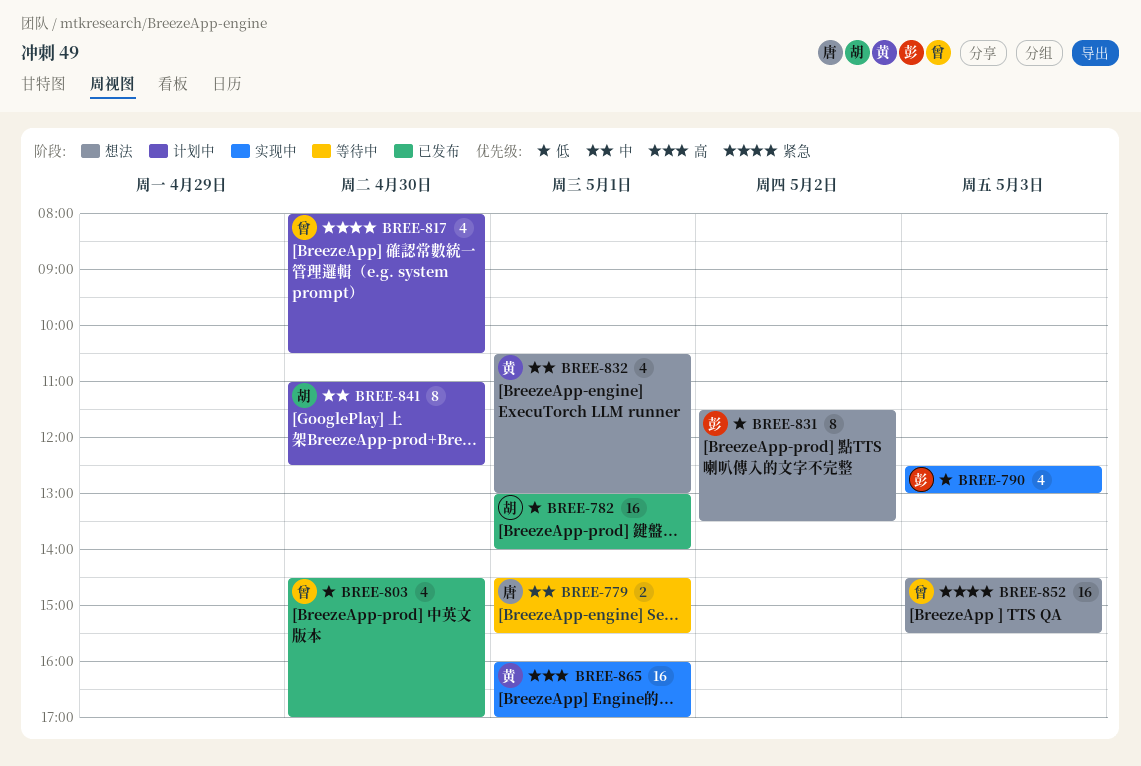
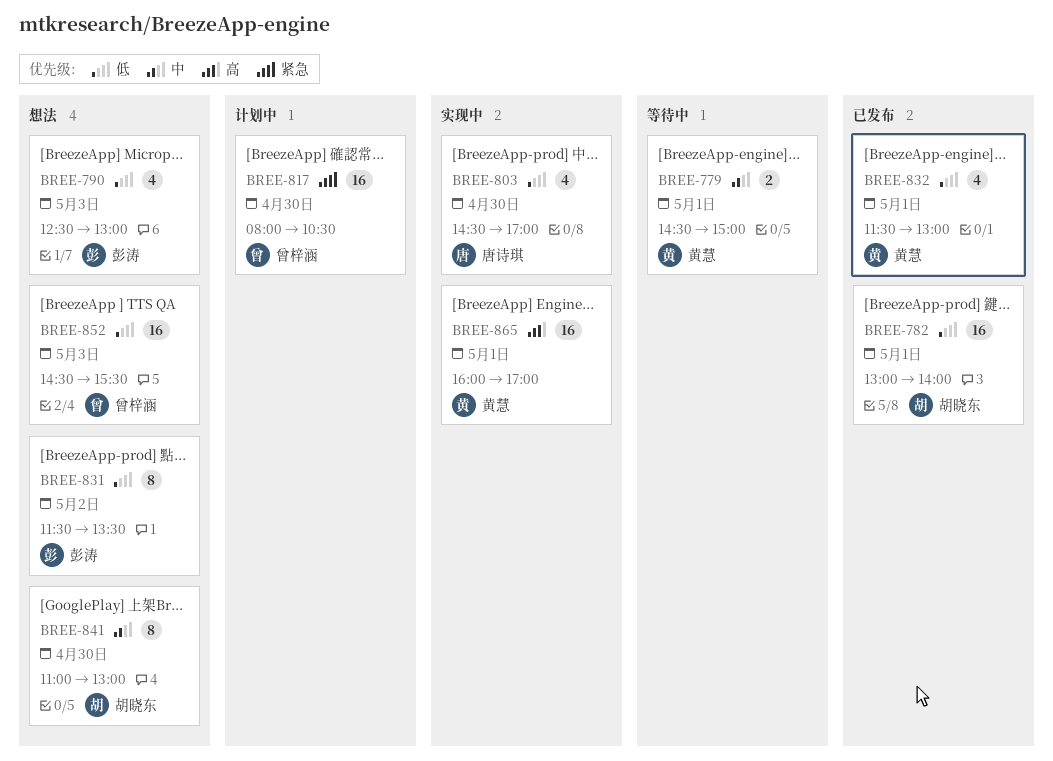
BREE-779, owner: 唐诗琪 -> 黄慧
BREE-779, ends: 15:30 -> 15:00
BREE-790, status: 实现中 -> 想法
BREE-803, status: 已发布 -> 实现中
BREE-803, owner: 曾梓涵 -> 唐诗琪
BREE-817, estimate: 4 -> 16
BREE-832, status: 想法 -> 已发布
BREE-832, priority: 中 -> 低
BREE-832, begins: 10:30 -> 11:30
BREE-841, status: 计划中 -> 想法
BREE-841, ends: 12:30 -> 13:00
BREE-852, priority: 紧急 -> 低

